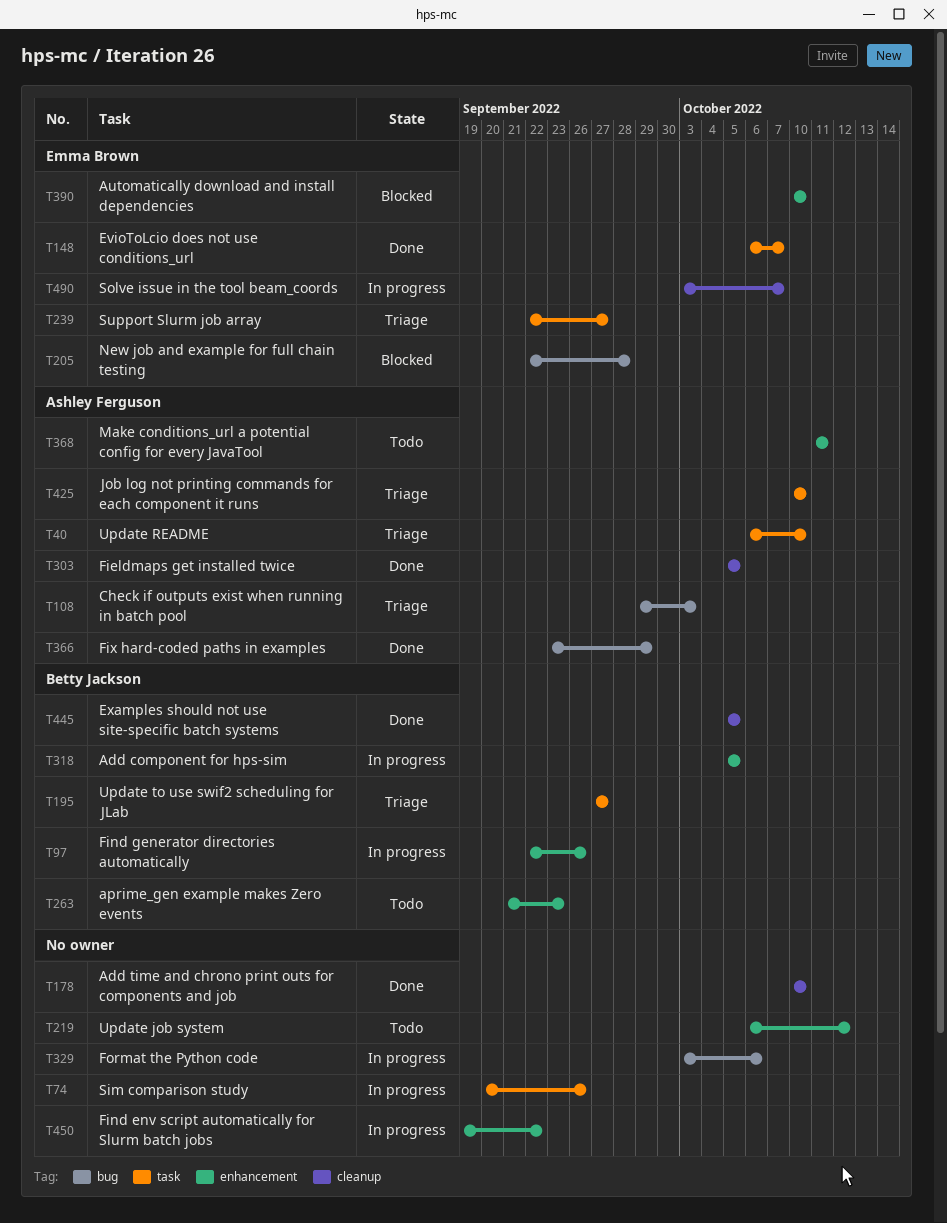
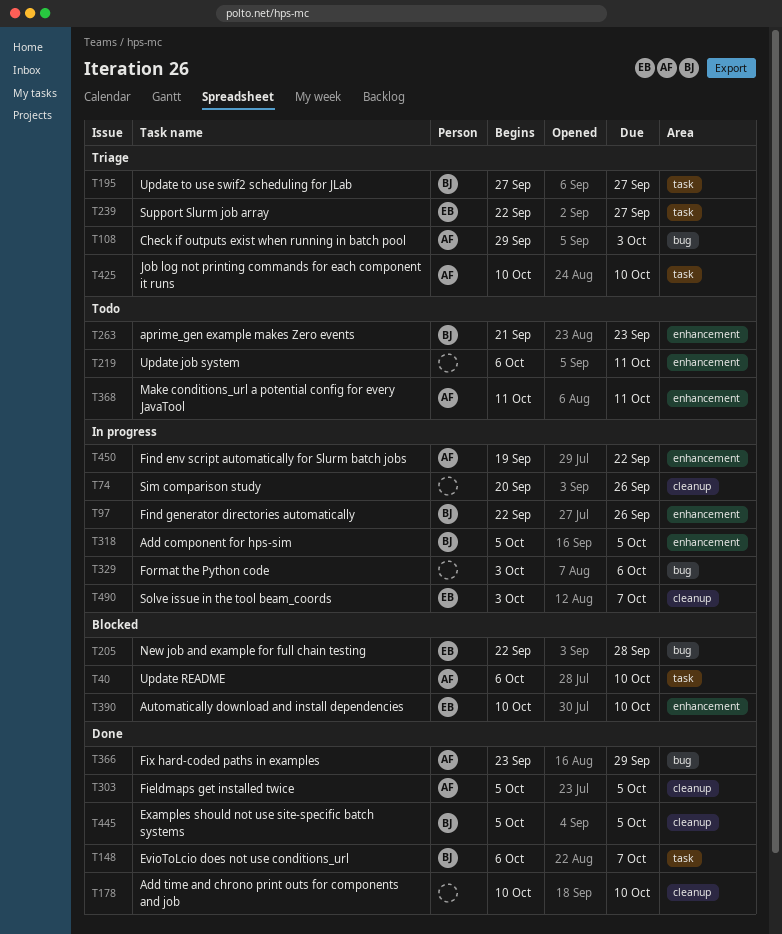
T40, status: Triage -> Blocked
T74, label: task -> cleanup
T148, owner: Emma Brown -> Betty Jackson
T219, due: Oct 12 -> Oct 11
T450, owner: none -> Ashley Ferguson

